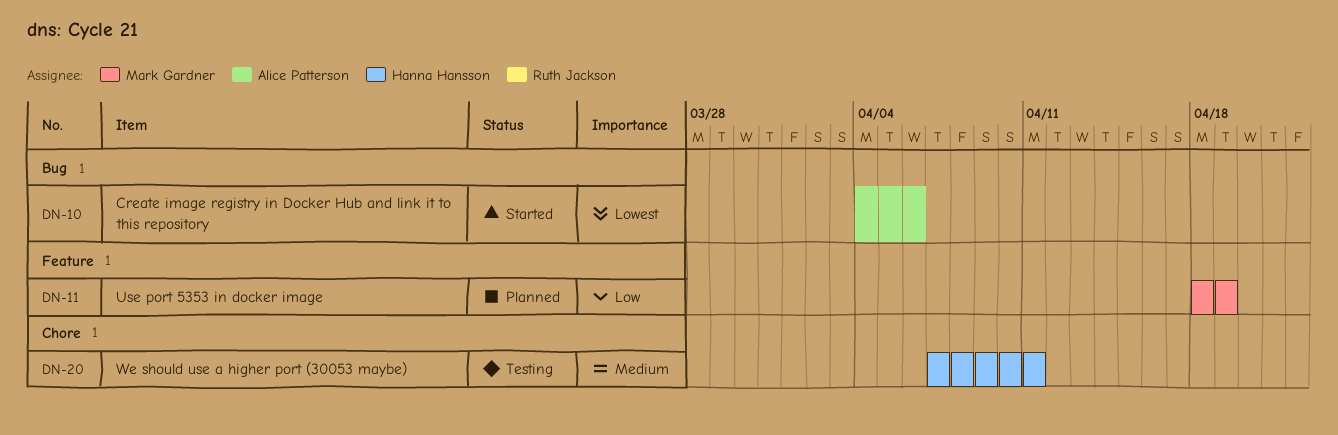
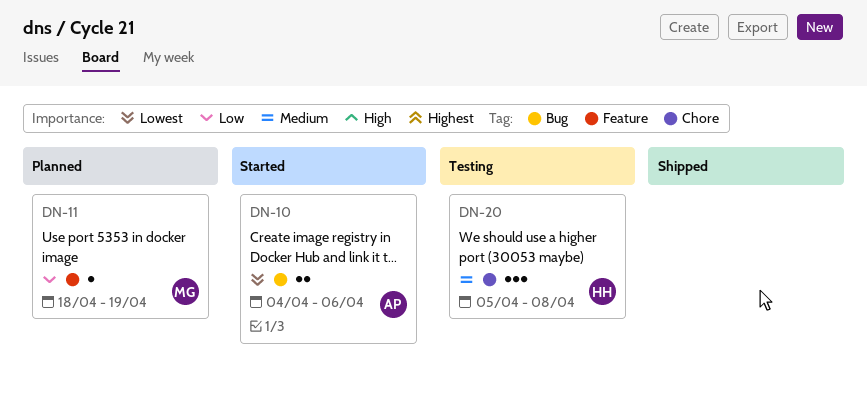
DN-20, start: Apr 7 -> Apr 5
DN-20, due: Apr 11 -> Apr 8

